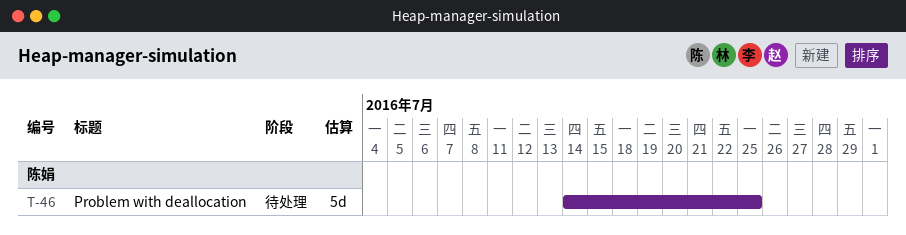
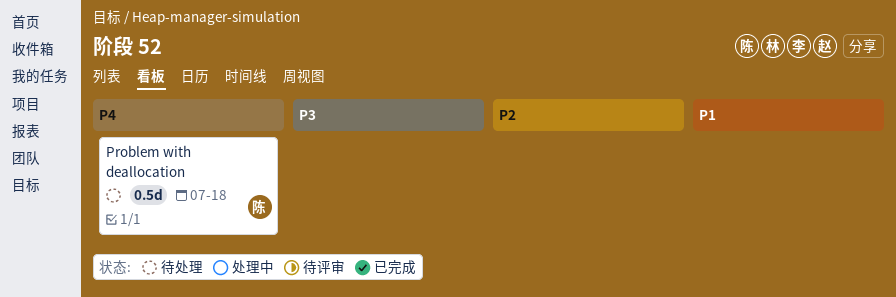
Problem with deallocation, estimate: 5d -> 0.5d
Problem with deallocation, due: Jul 25 -> Jul 18

